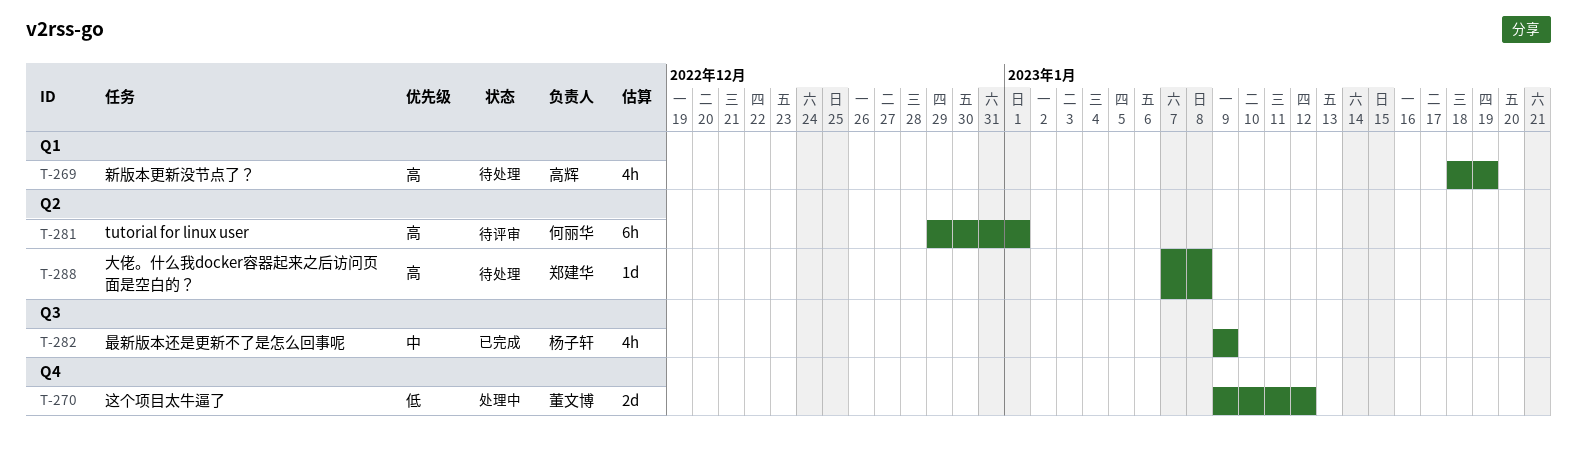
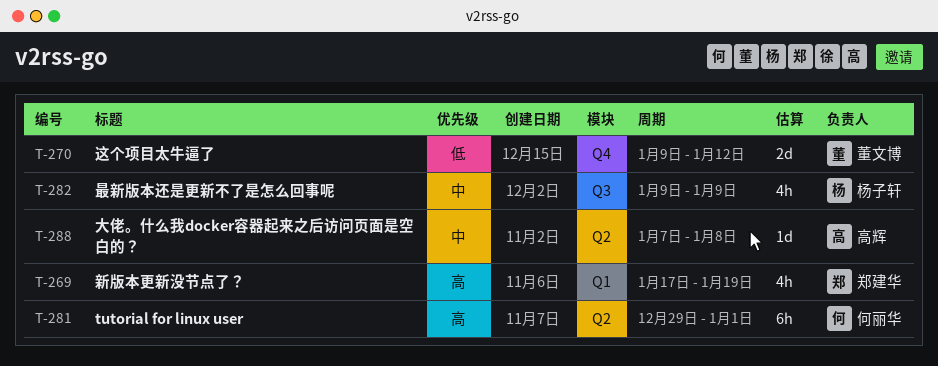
T-269, owner: 高辉 -> 郑建华
T-269, start: Jan 18 -> Jan 17
T-288, owner: 郑建华 -> 高辉
T-288, priority: 高 -> 中

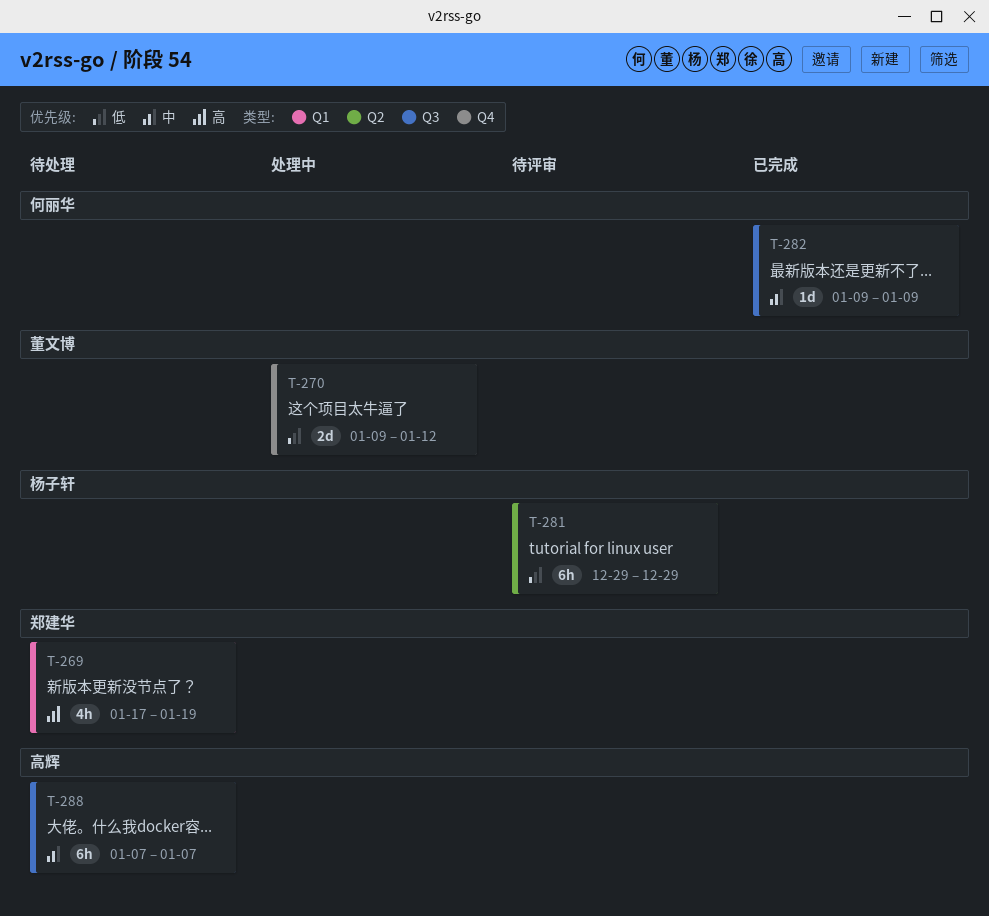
T-281, owner: 何丽华 -> 杨子轩
T-281, priority: 高 -> 低
T-281, due: Jan 1 -> Dec 29
T-282, owner: 杨子轩 -> 何丽华
T-282, estimate: 4h -> 1d
T-288, label: Q2 -> Q3
T-288, estimate: 1d -> 6h
T-288, due: Jan 8 -> Jan 7

